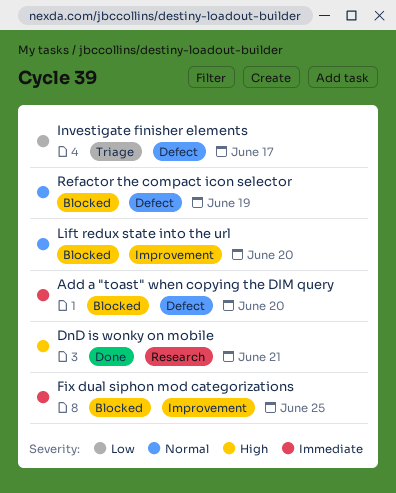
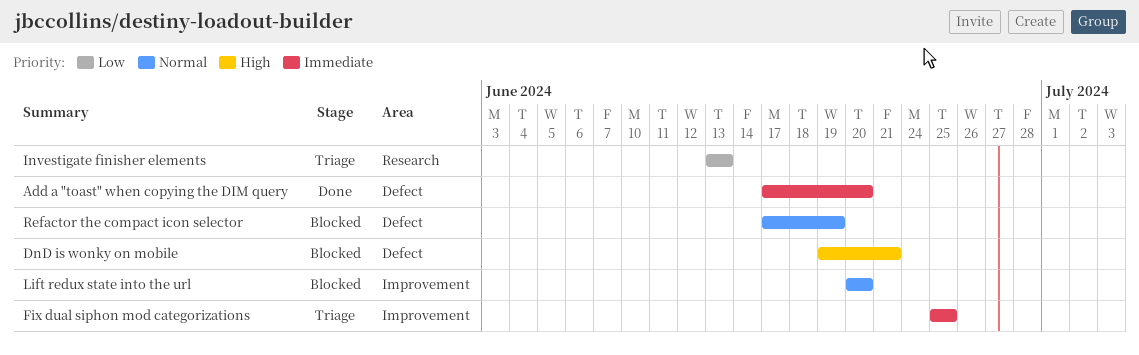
Add a "toast" when copying the DIM query, status: Blocked -> Done
DnD is wonky on mobile, status: Done -> Blocked
DnD is wonky on mobile, label: Research -> Defect
Fix dual siphon mod categorizations, status: Blocked -> Triage
Investigate finisher elements, label: Defect -> Research
Investigate finisher elements, due: Jun 17 -> Jun 13

